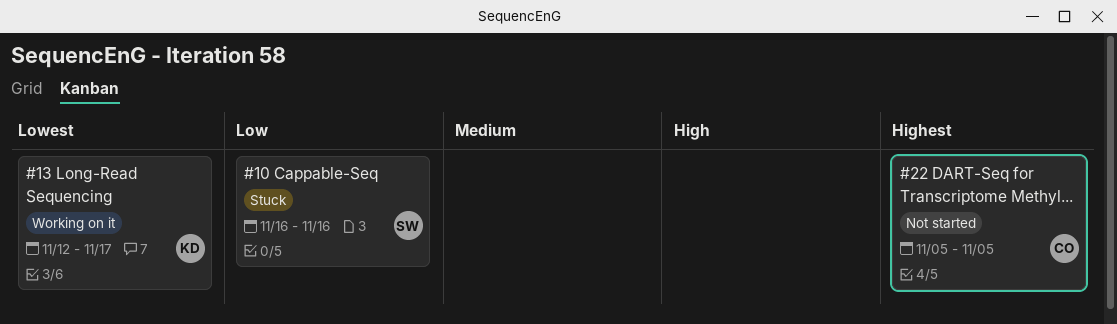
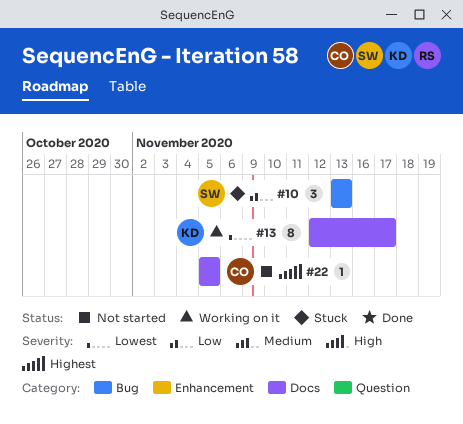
#10, start: Nov 16 -> Nov 13
#10, due: Nov 16 -> Nov 13

